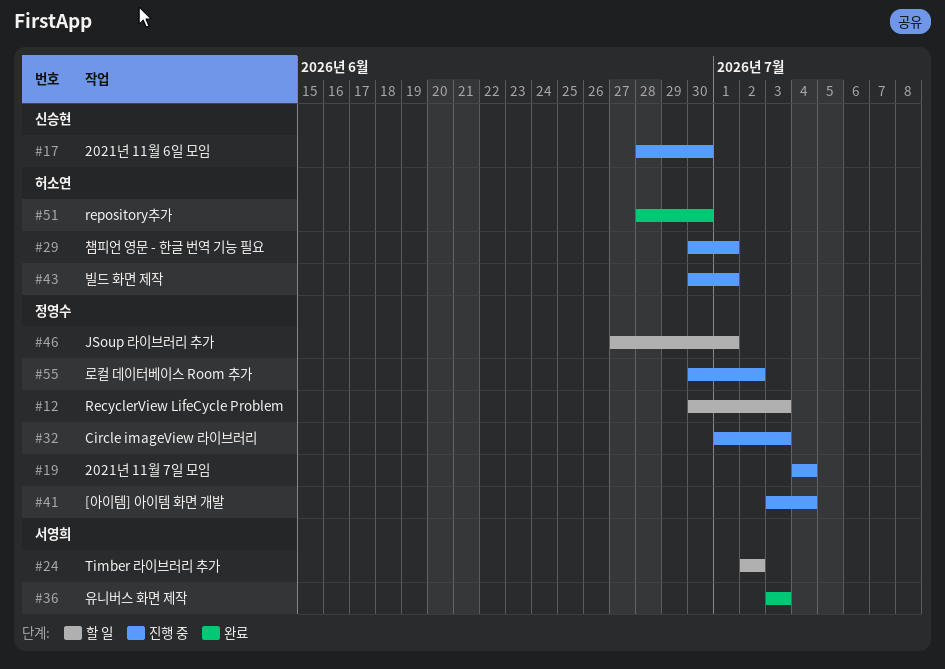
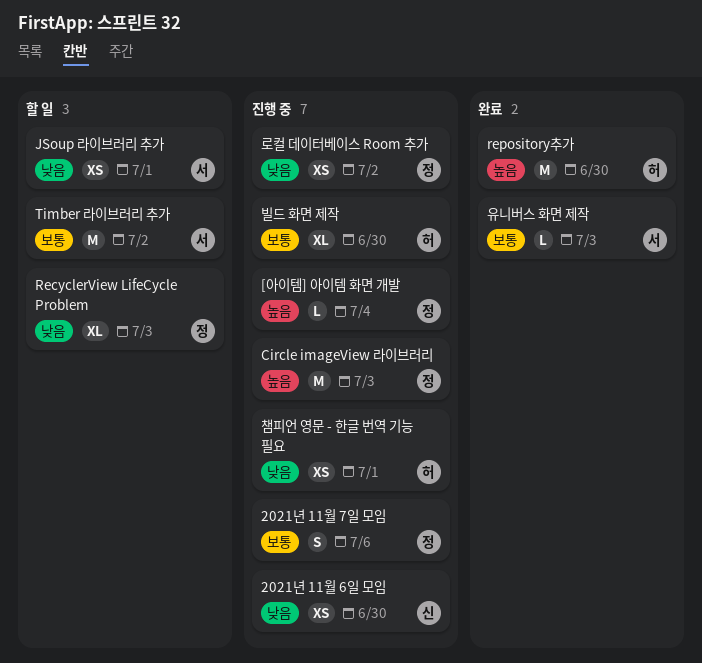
2021년 11월 7일 모임, due: Jul 4 -> Jul 6
JSoup 라이브러리 추가, owner: 정영수 -> 서영희
빌드 화면 제작, due: Jul 1 -> Jun 30

